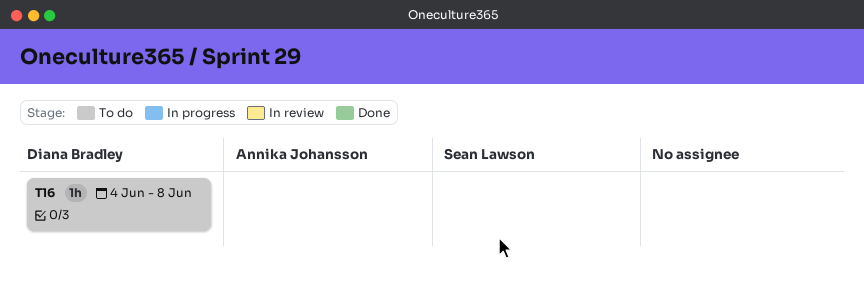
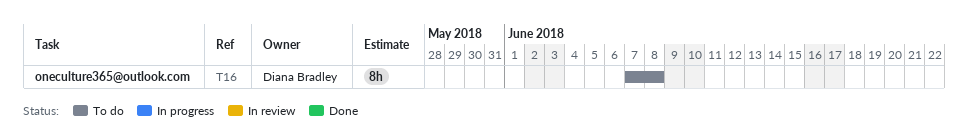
T16, estimate: 1h -> 8h
T16, start: Jun 4 -> Jun 7

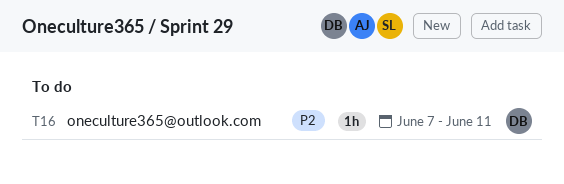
T16, estimate: 8h -> 1h
T16, due: Jun 8 -> Jun 11

